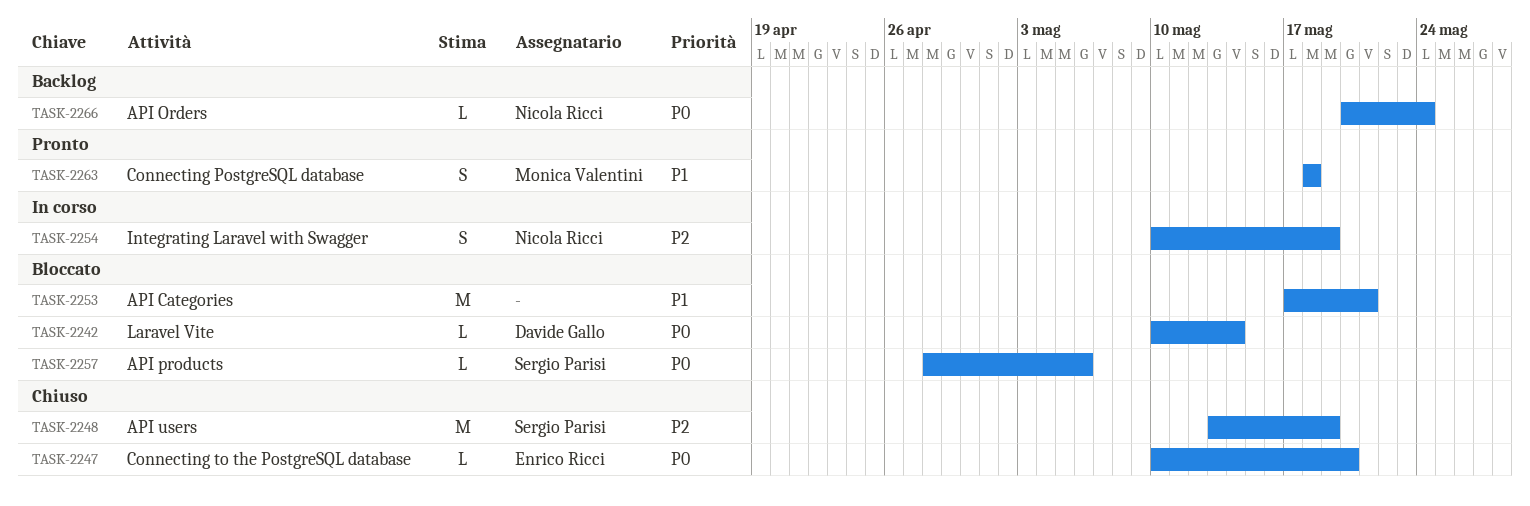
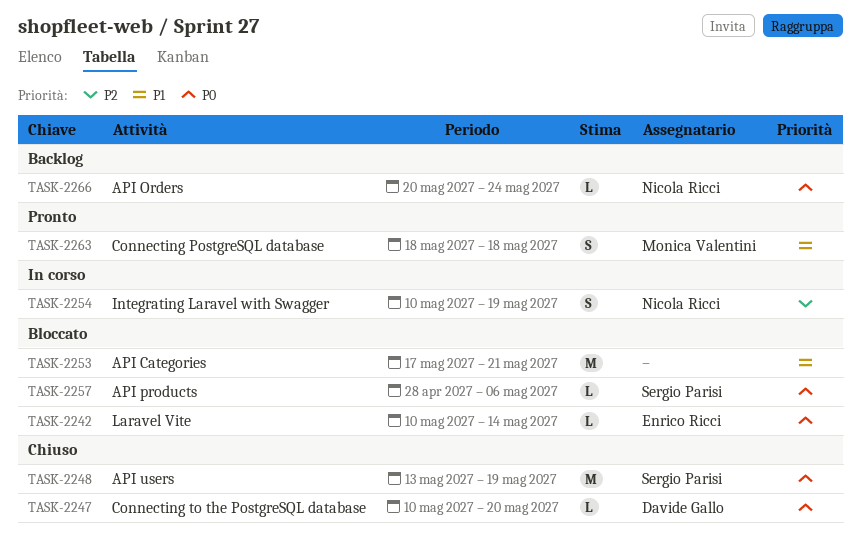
TASK-2242, owner: Davide Gallo -> Enrico Ricci
TASK-2247, owner: Enrico Ricci -> Davide Gallo
TASK-2248, priority: P2 -> P0

